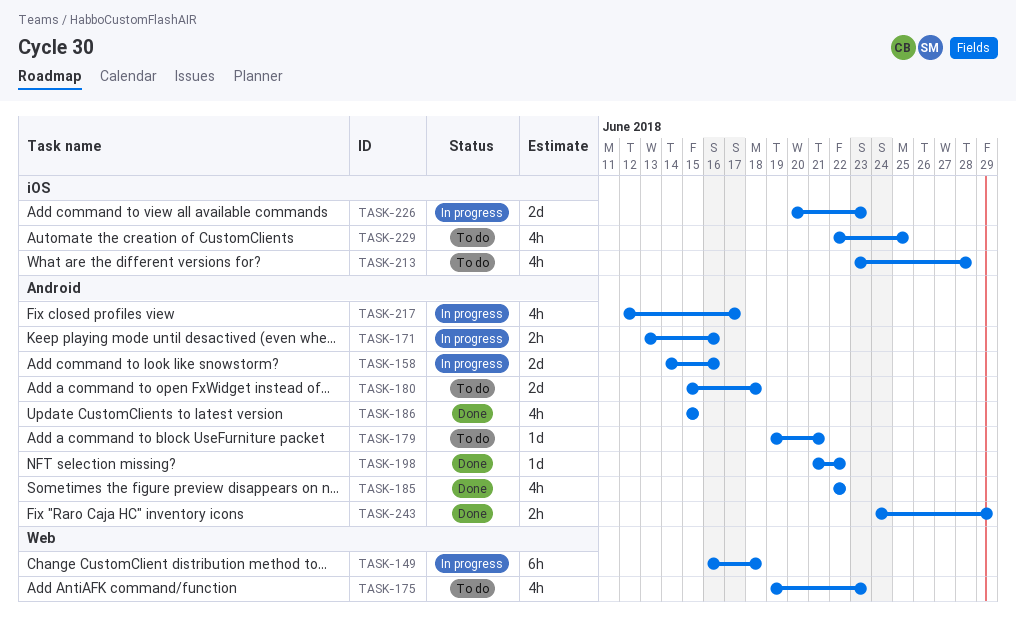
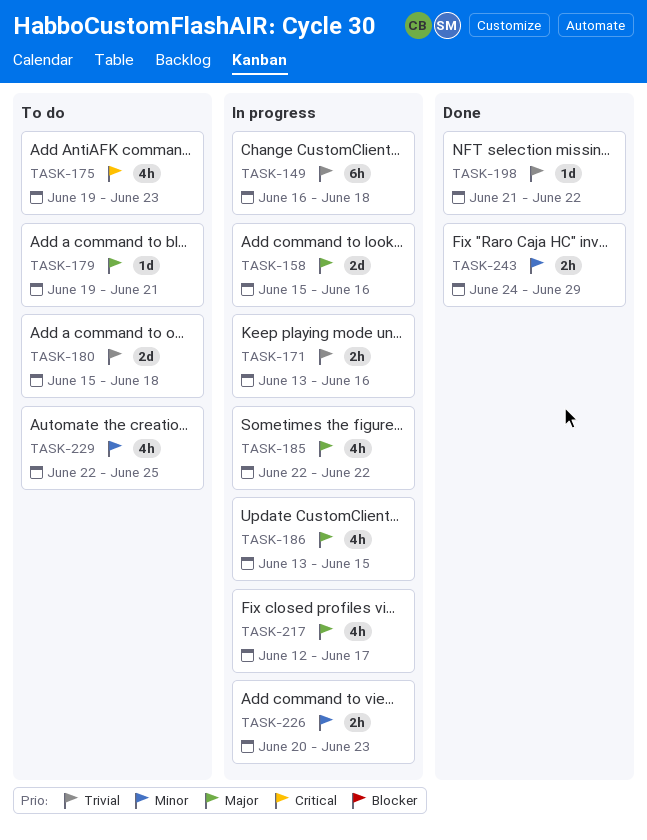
TASK-158, start: Jun 14 -> Jun 15
TASK-185, status: Done -> In progress
TASK-186, status: Done -> In progress
TASK-186, start: Jun 15 -> Jun 13
TASK-213: present -> none
TASK-226, estimate: 2d -> 2h

